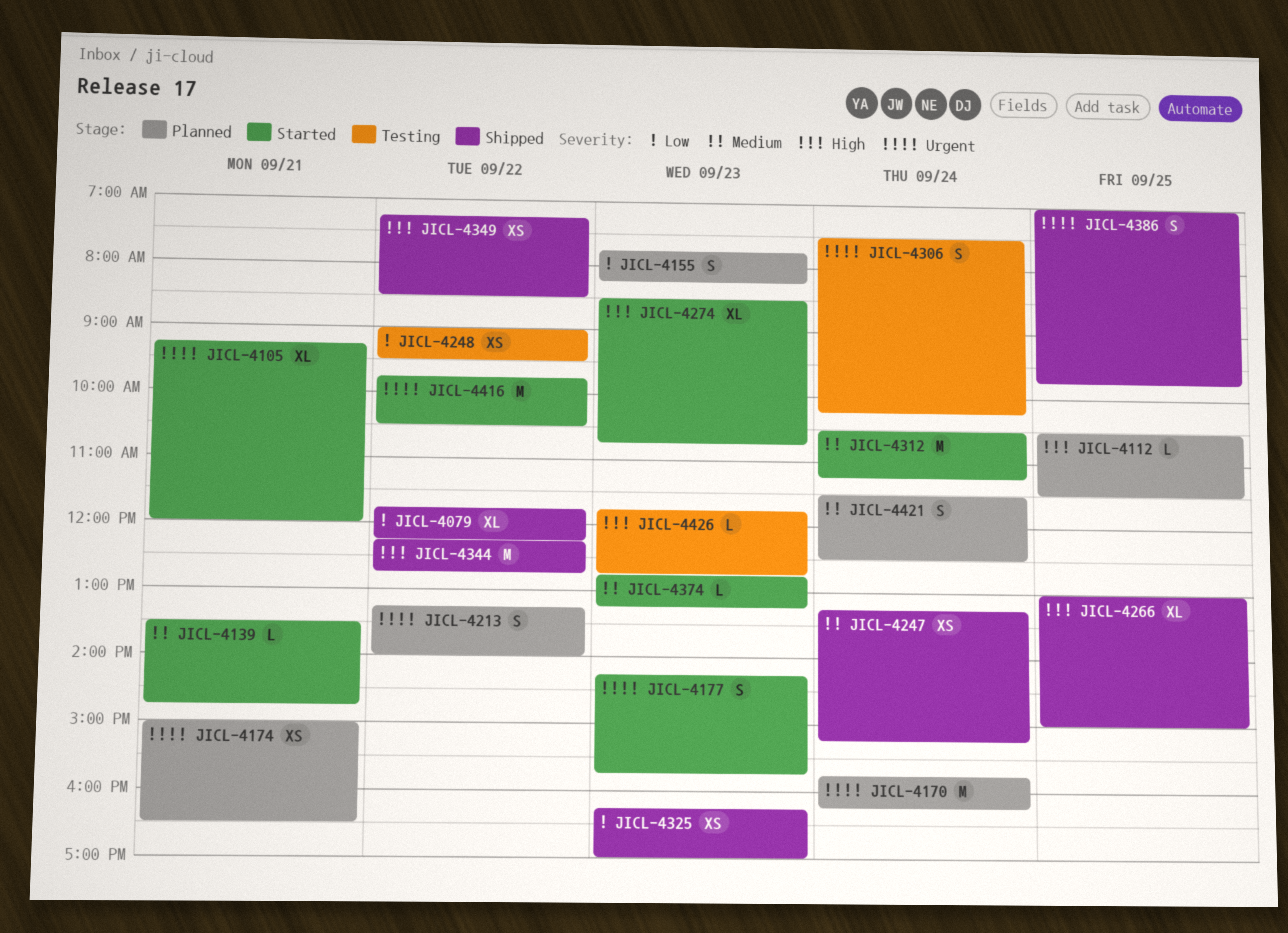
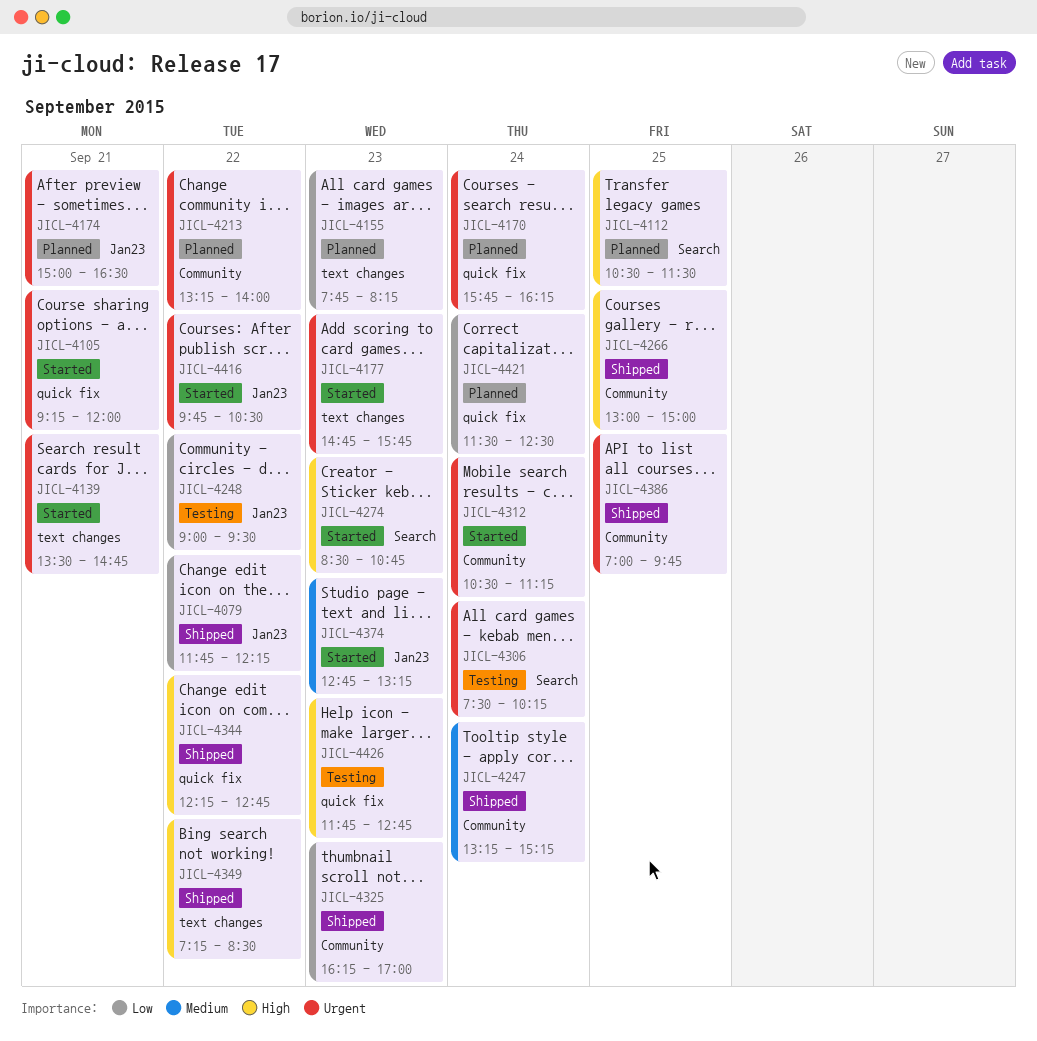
JICL-4139, priority: Medium -> Urgent
JICL-4177, begins: 14:15 -> 14:45
JICL-4312, priority: Medium -> Urgent
JICL-4421, priority: Medium -> Low

